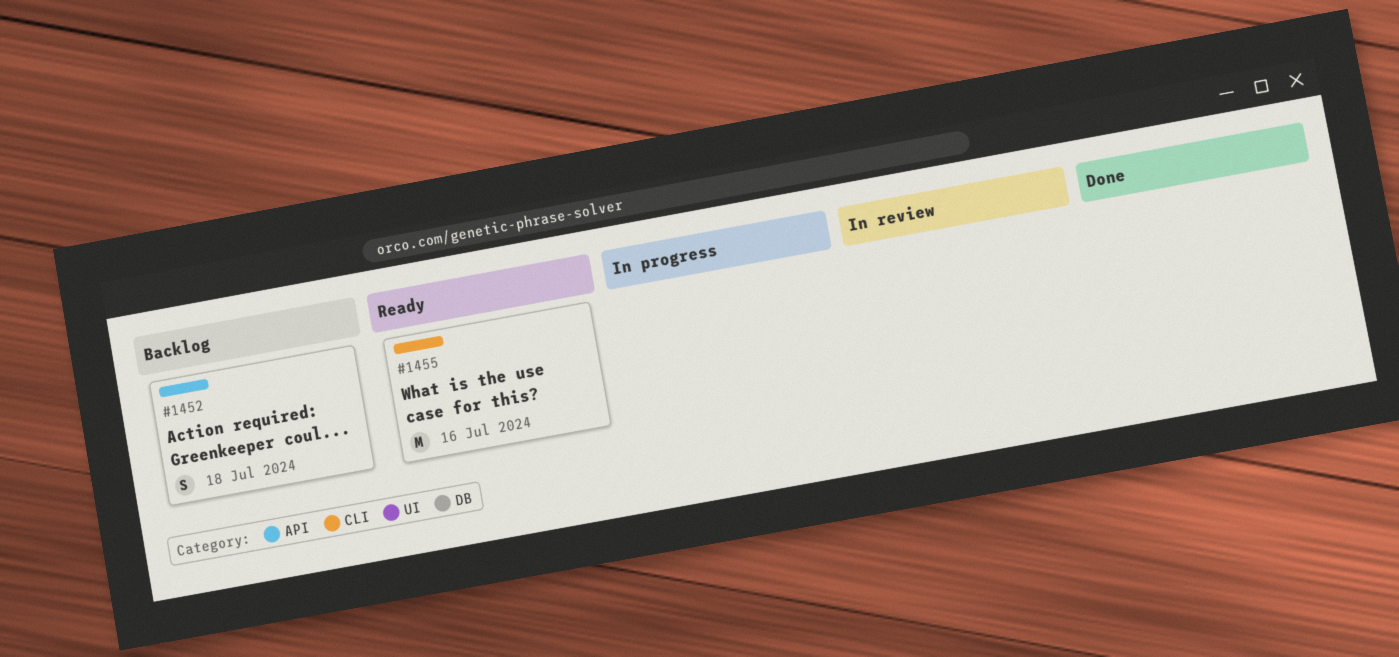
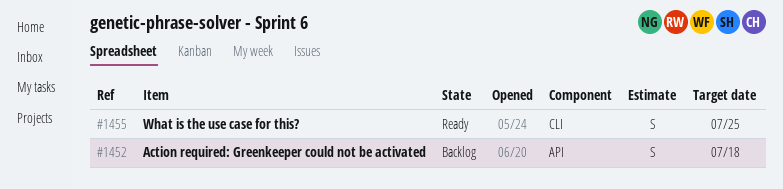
#1455, estimate: M -> S
#1455, due: Jul 16 -> Jul 25

